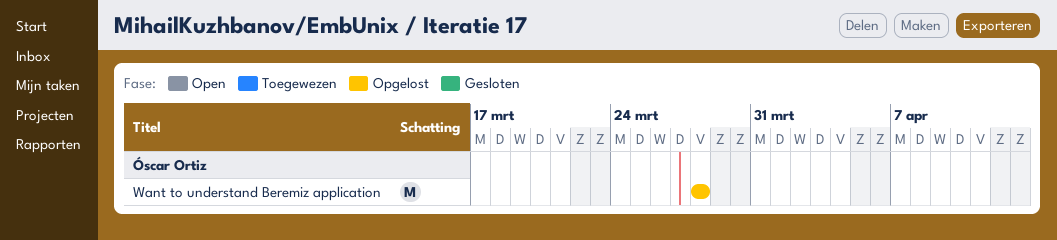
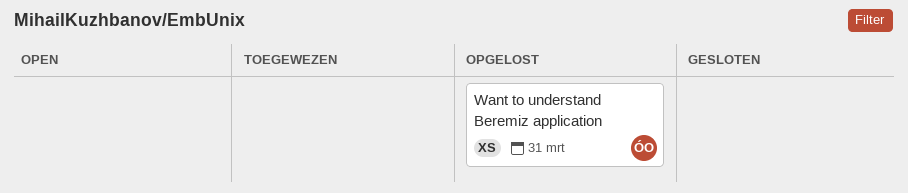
Want to understand Beremiz application, estimate: M -> XS
Want to understand Beremiz application, due: Mar 28 -> Mar 31

